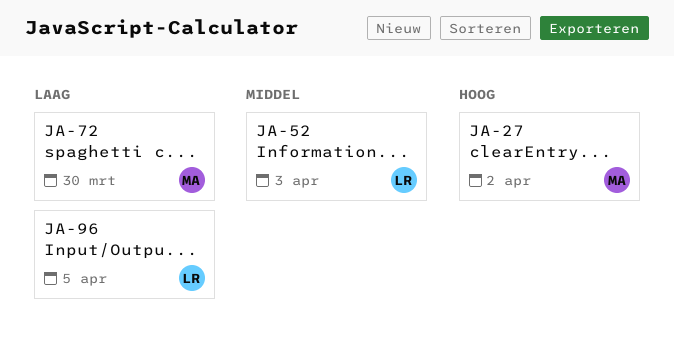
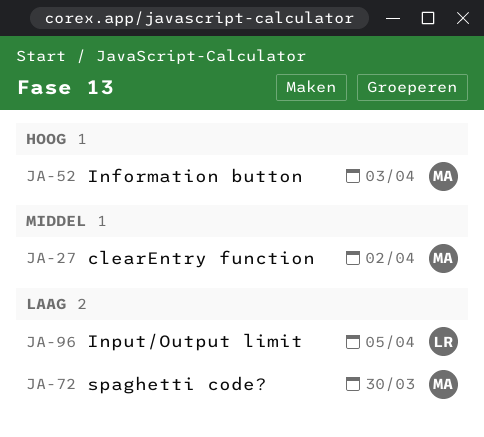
JA-27, priority: Hoog -> Middel
JA-52, owner: LR -> MA
JA-52, priority: Middel -> Hoog

